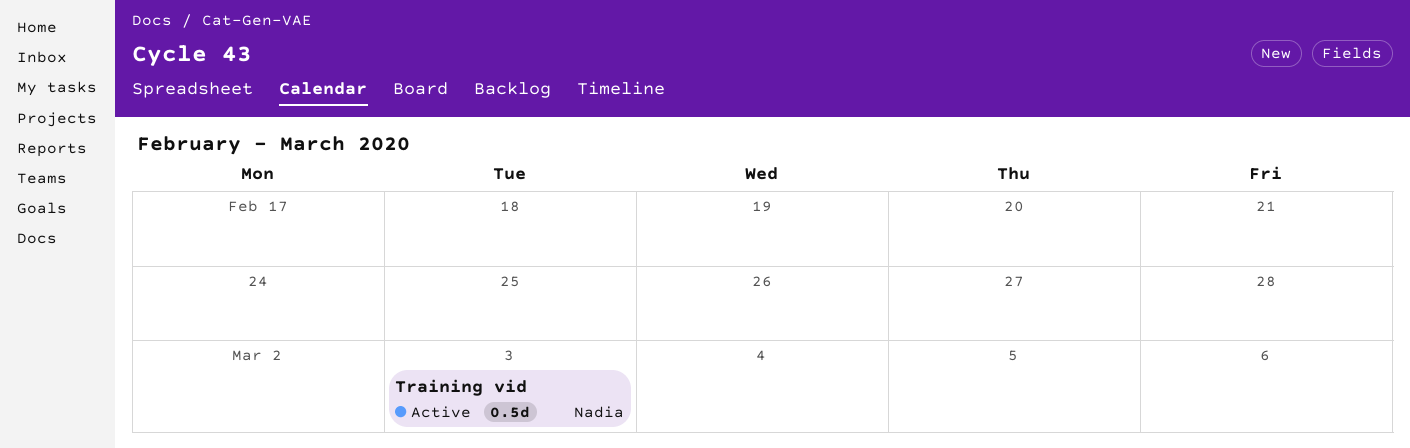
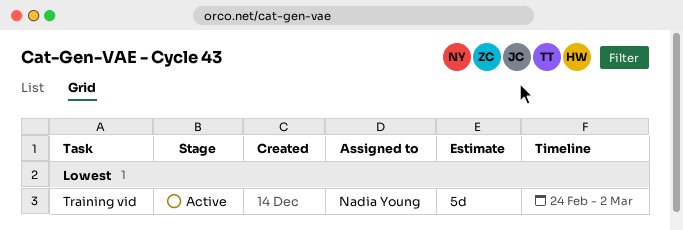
Training vid, estimate: 0.5d -> 5d
Training vid, due: Mar 3 -> Mar 2

